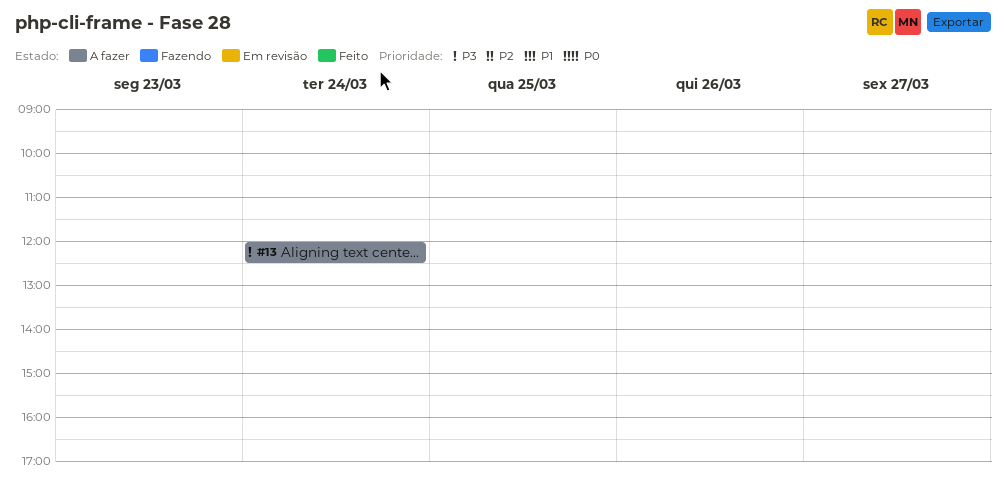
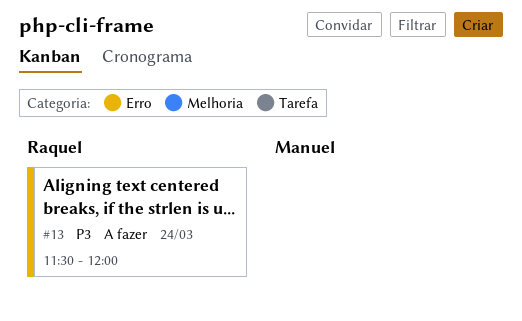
#13, begins: 12:00 -> 11:30
#13, ends: 12:30 -> 12:00

